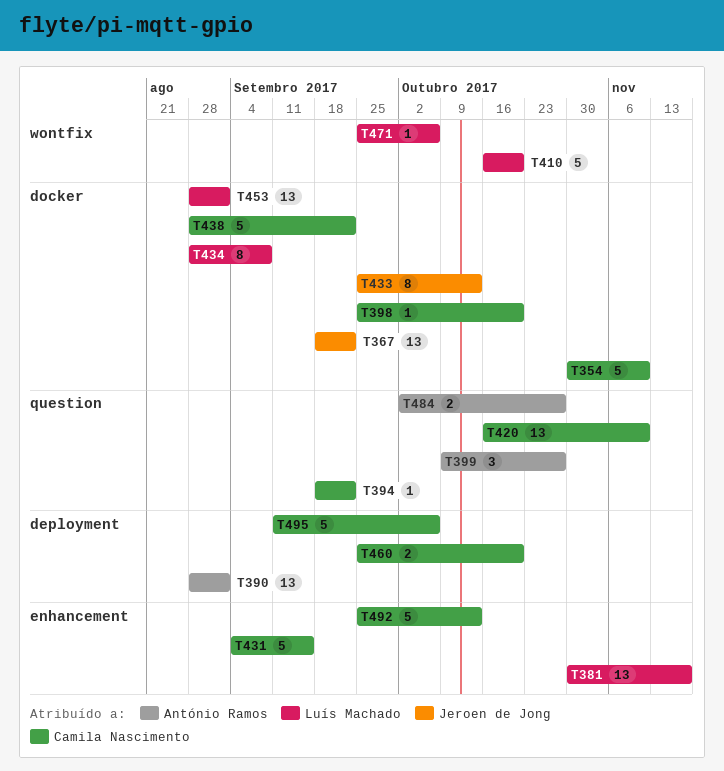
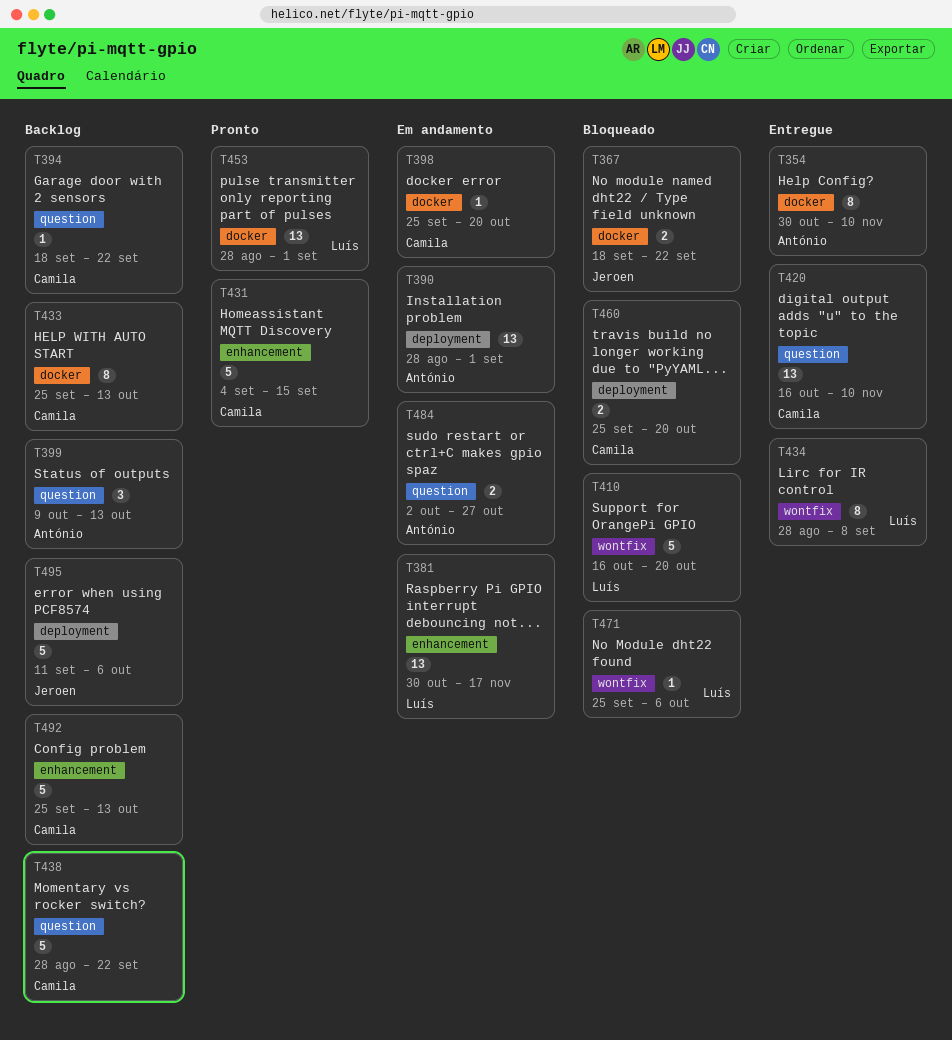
T354, owner: Camila Nascimento -> António Ramos
T354, estimate: 5 -> 8
T367, estimate: 13 -> 2
T399, due: Oct 27 -> Oct 13
T433, owner: Jeroen de Jong -> Camila Nascimento
T434, label: docker -> wontfix
T438, label: docker -> question
T495, owner: Camila Nascimento -> Jeroen de Jong

